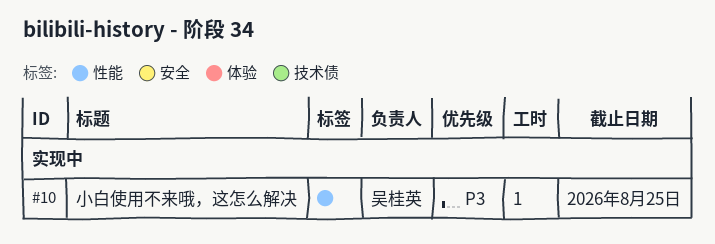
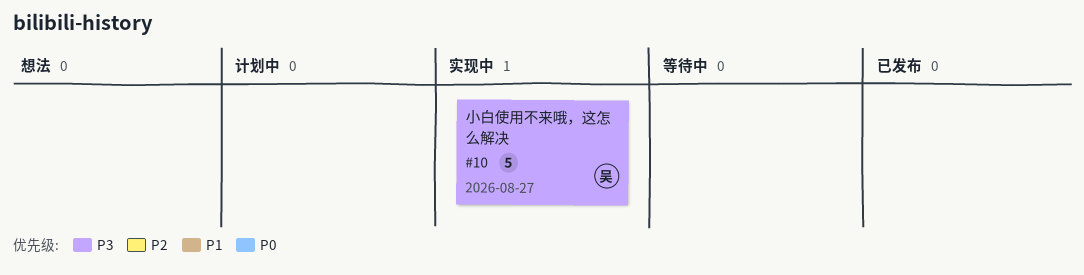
#10, estimate: 1 -> 5
#10, due: Aug 25 -> Aug 27

